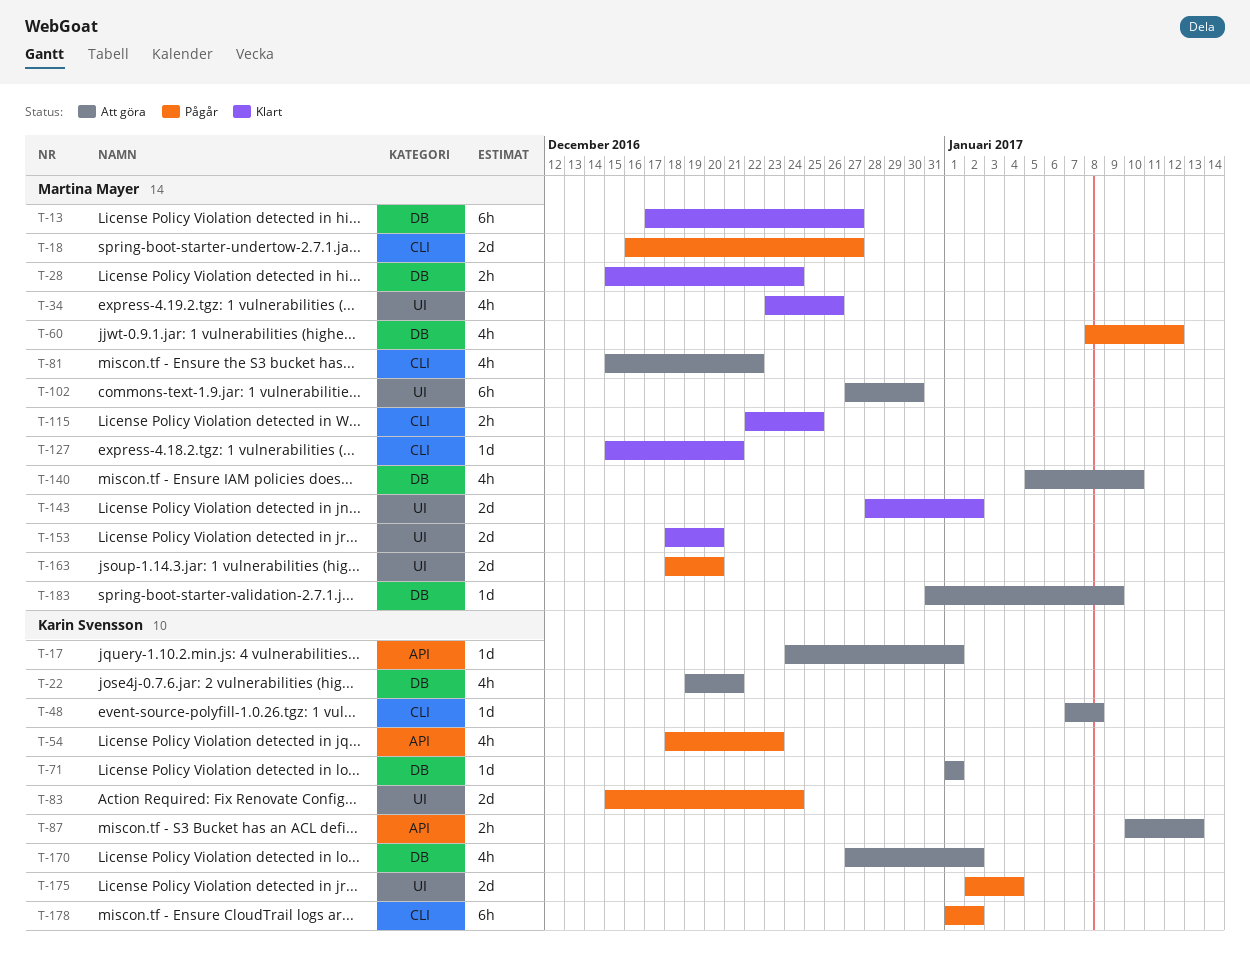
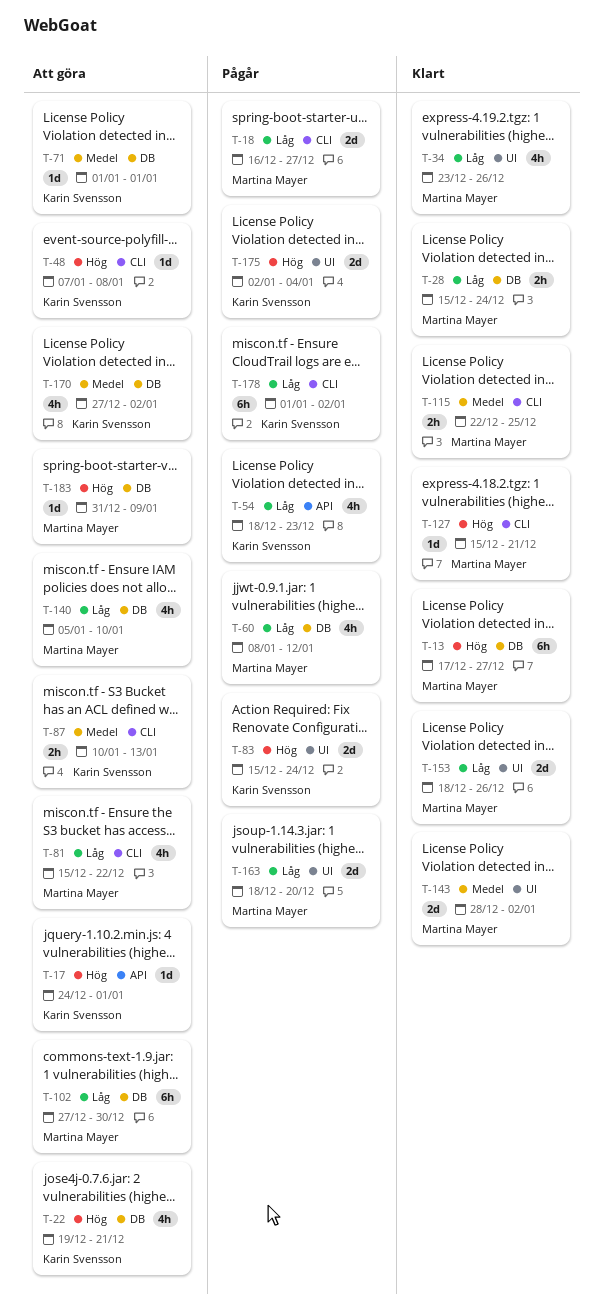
T-87, label: API -> CLI
T-102, label: UI -> DB
T-153, due: Dec 20 -> Dec 26

